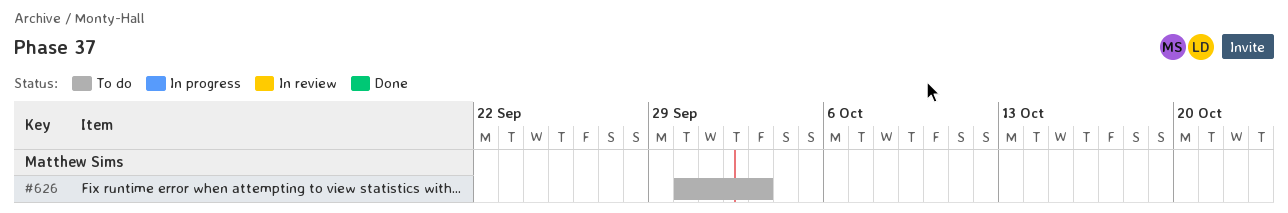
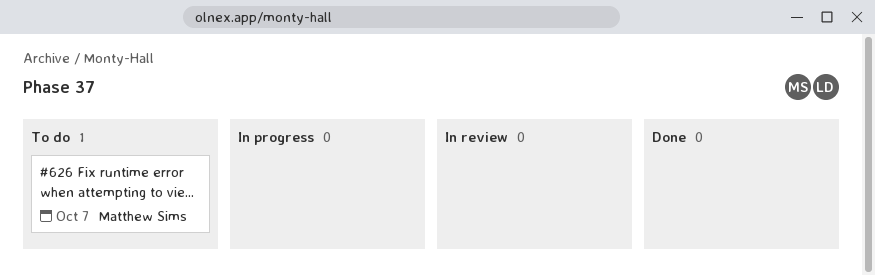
#626, due: Oct 3 -> Oct 7

